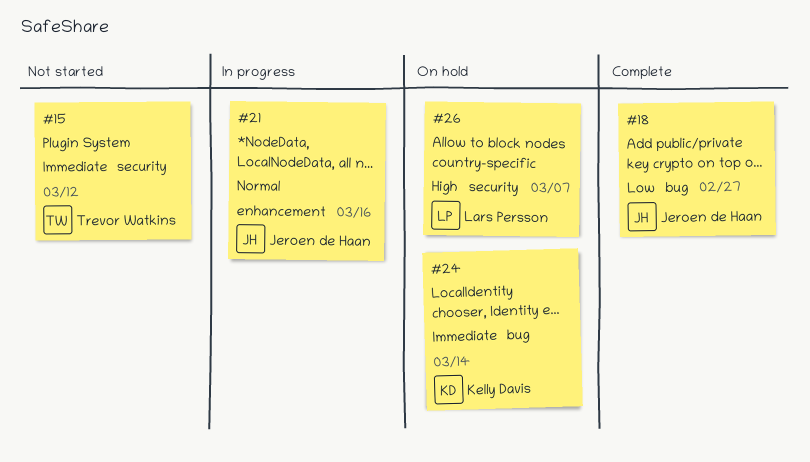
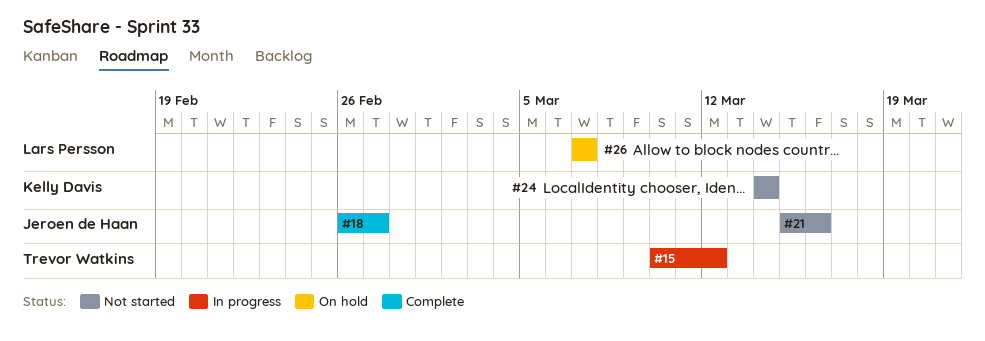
#15, status: Not started -> In progress
#21, status: In progress -> Not started
#24, status: On hold -> Not started

